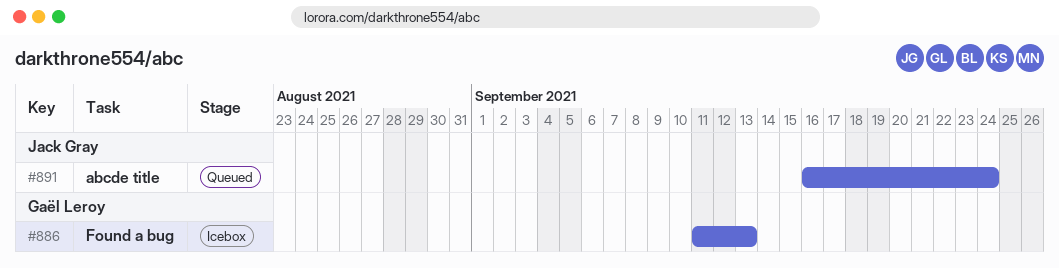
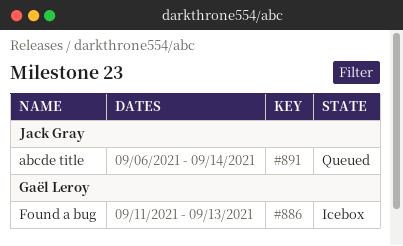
#891, start: Sep 16 -> Sep 6
#891, due: Sep 24 -> Sep 14

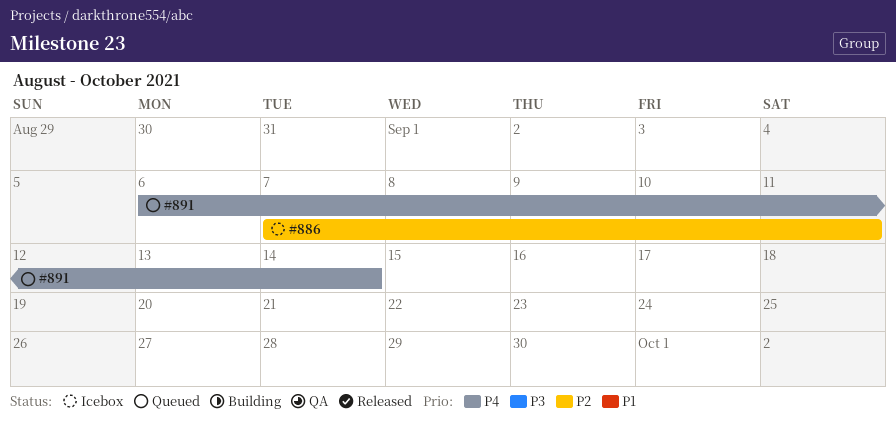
#886, start: Sep 11 -> Sep 7
#886, due: Sep 13 -> Sep 11

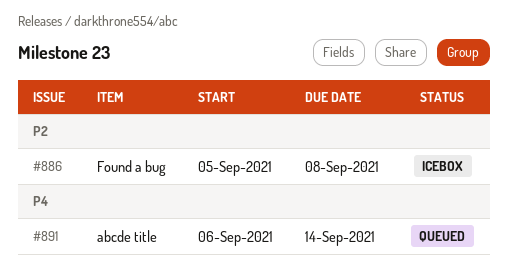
#886, start: Sep 7 -> Sep 5
#886, due: Sep 11 -> Sep 8

